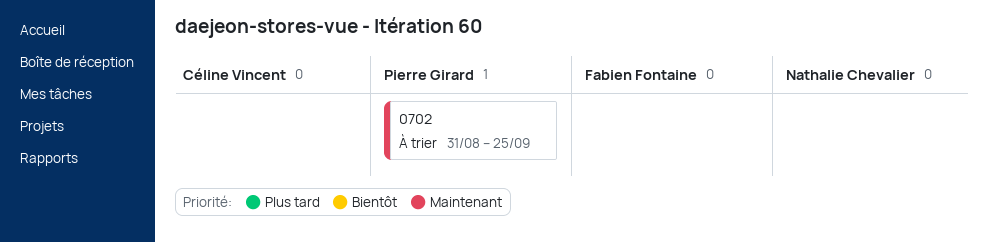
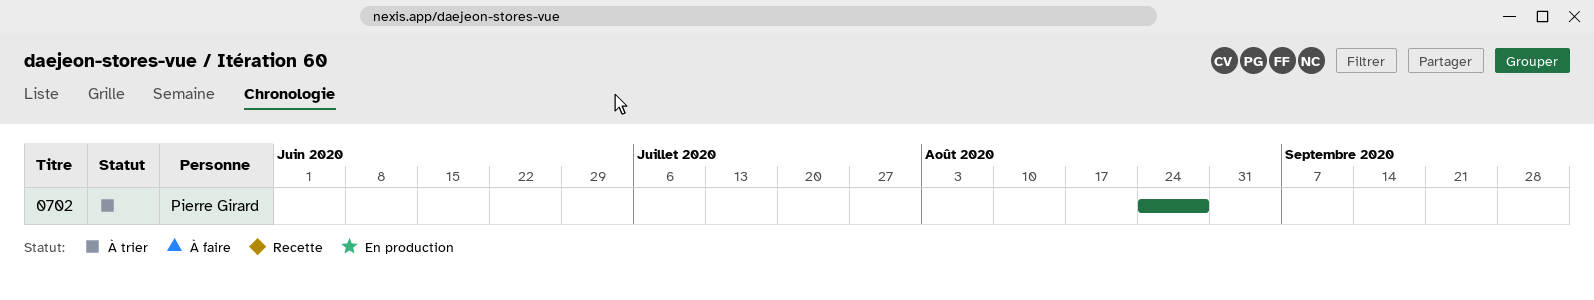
0702, start: Aug 31 -> Aug 24
0702, due: Sep 25 -> Aug 28

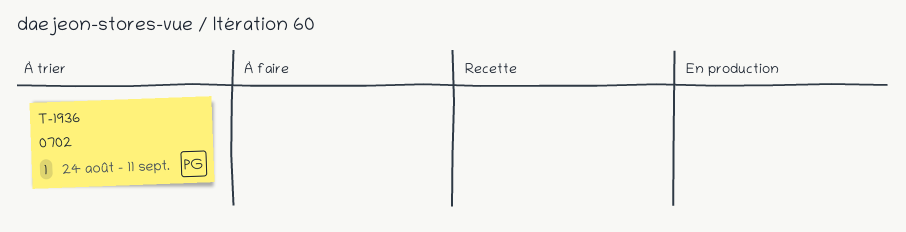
0702, due: Aug 28 -> Sep 11

